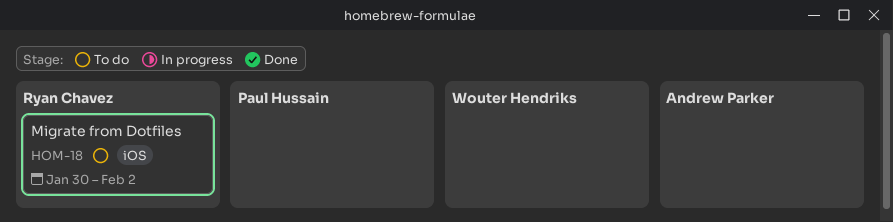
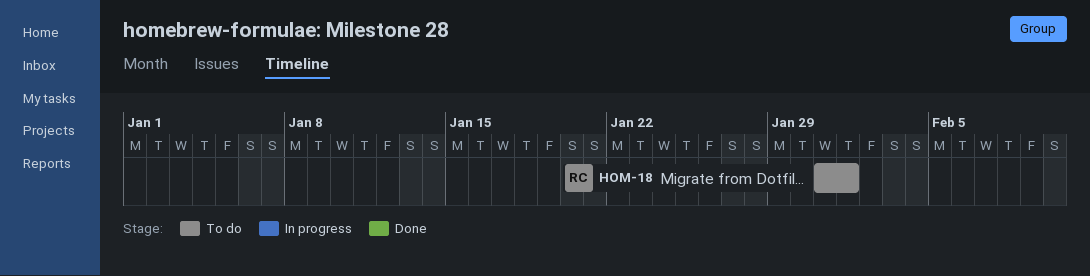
HOM-18, start: Jan 30 -> Jan 31
HOM-18, due: Feb 2 -> Feb 1

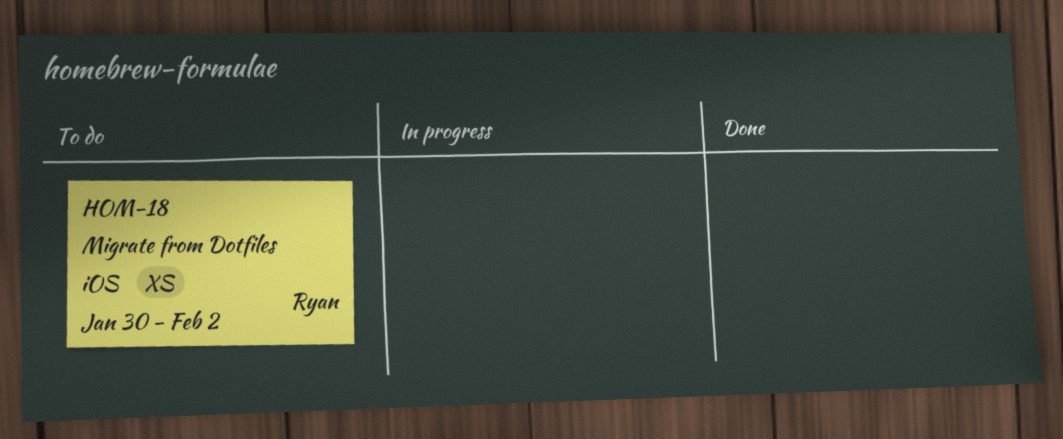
HOM-18, start: Jan 31 -> Jan 30
HOM-18, due: Feb 1 -> Feb 2

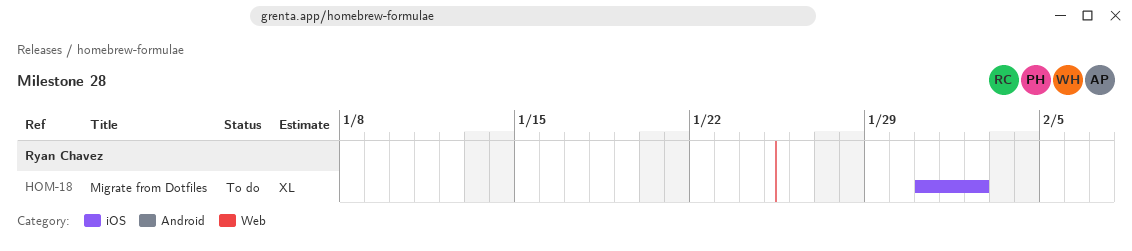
HOM-18, estimate: XS -> XL
HOM-18, start: Jan 30 -> Jan 31

